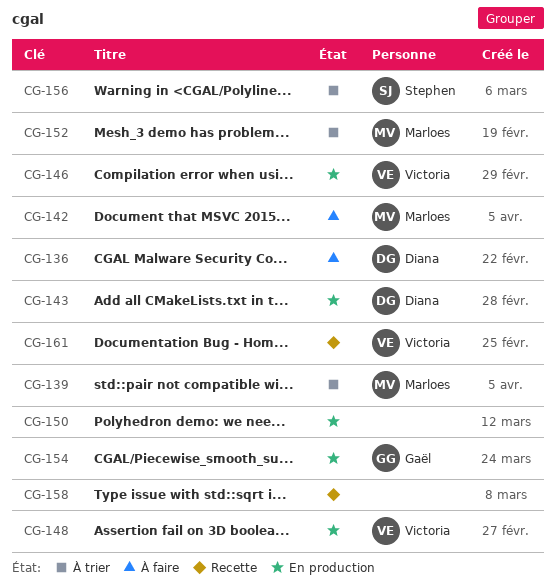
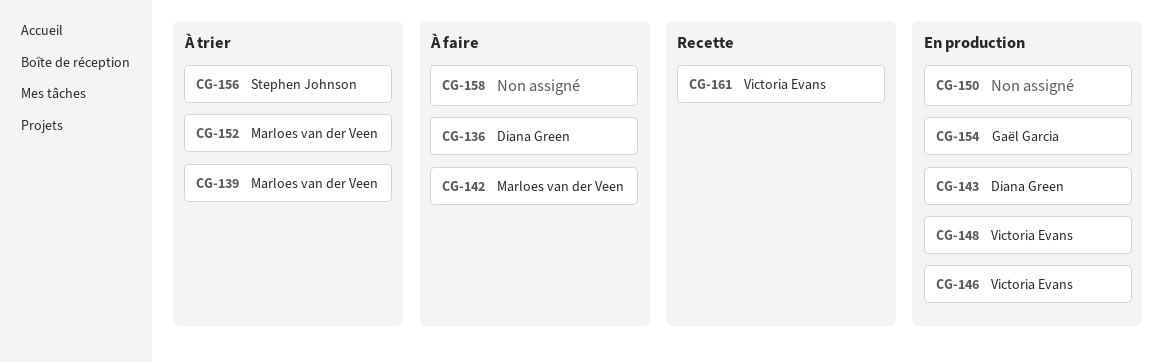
CG-158, status: Recette -> À faire

